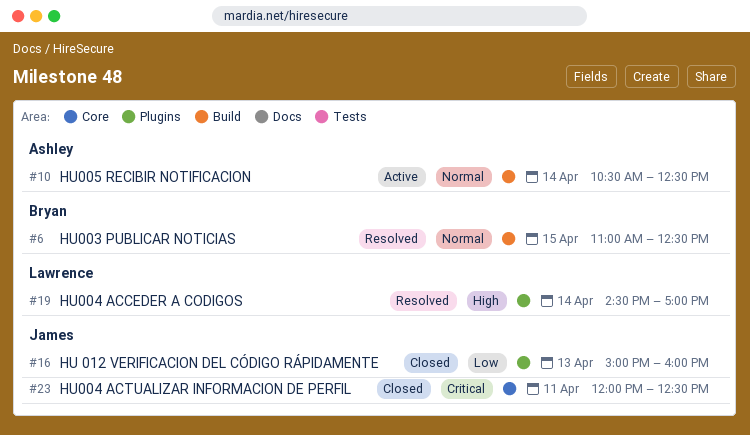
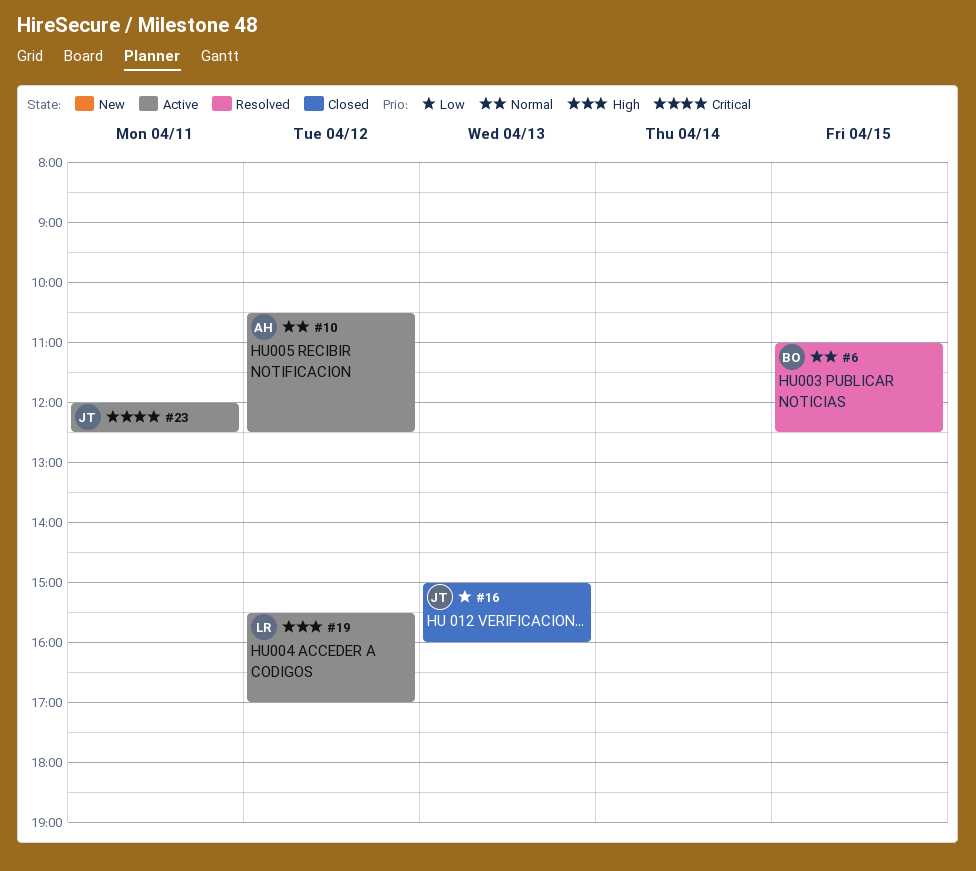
#10, day: Apr 14 -> Apr 12
#19, status: Resolved -> Active
#19, day: Apr 14 -> Apr 12
#19, begins: 14:30 -> 15:30
#23, status: Closed -> Active

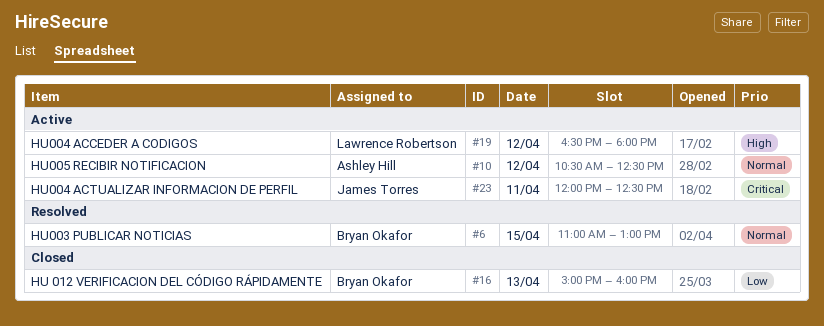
#6, ends: 12:30 -> 13:00
#16, owner: James Torres -> Bryan Okafor
#19, begins: 15:30 -> 16:30
#19, ends: 17:00 -> 18:00

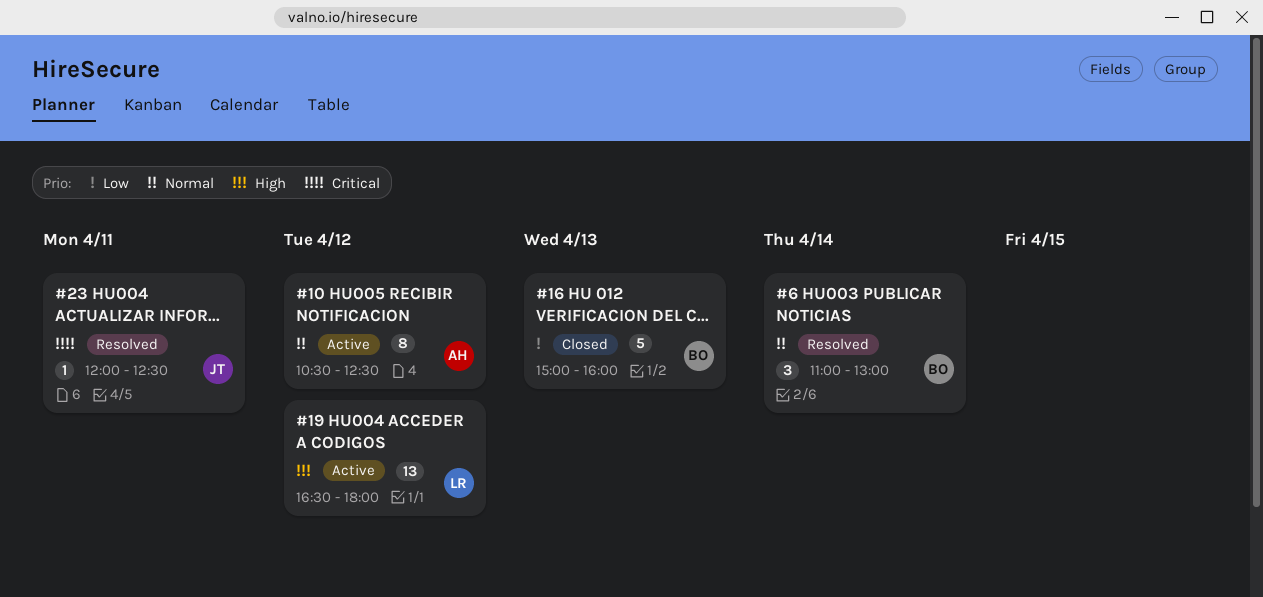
#6, day: Apr 15 -> Apr 14
#23, status: Active -> Resolved

